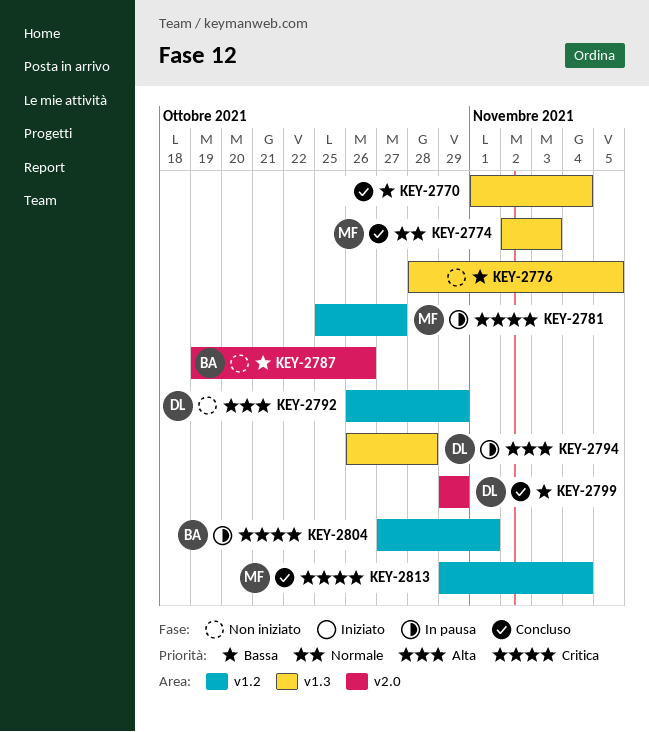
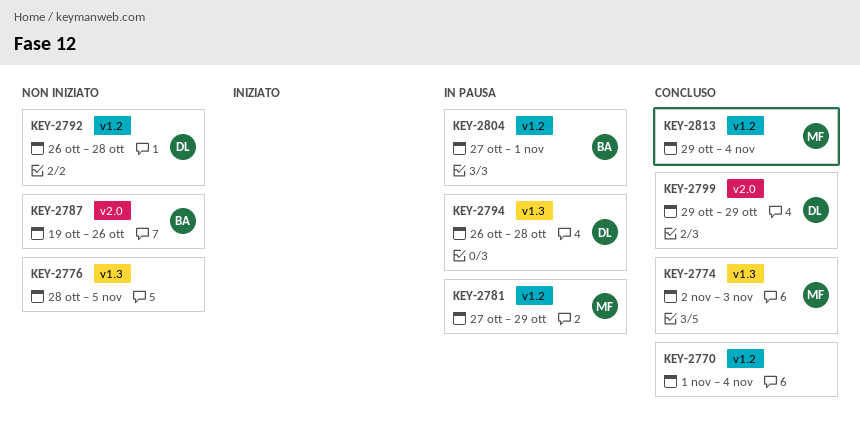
KEY-2770, label: v1.3 -> v1.2
KEY-2781, start: Oct 25 -> Oct 27
KEY-2781, due: Oct 27 -> Oct 29
KEY-2792, due: Oct 29 -> Oct 28

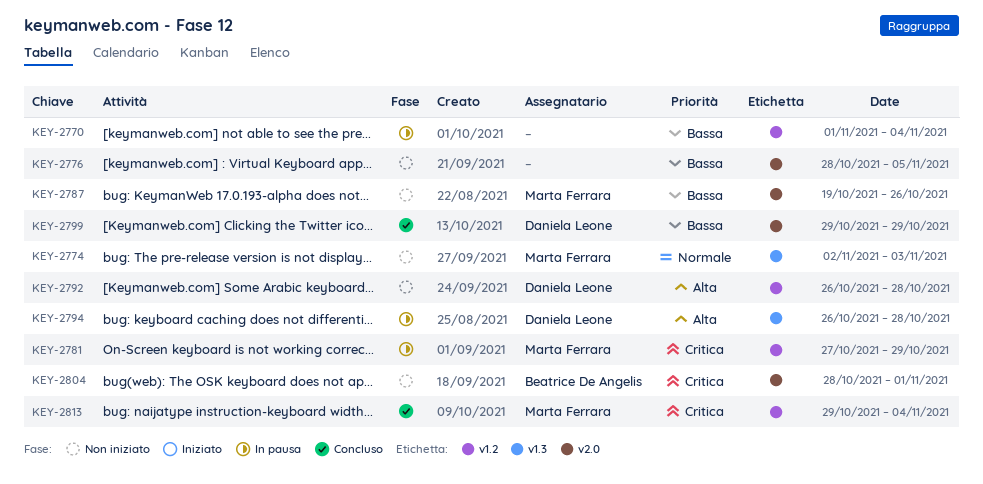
KEY-2770, status: Concluso -> In pausa
KEY-2774, status: Concluso -> Non iniziato
KEY-2776, label: v1.3 -> v2.0
KEY-2787, owner: Beatrice De Angelis -> Marta Ferrara
KEY-2804, status: In pausa -> Non iniziato
KEY-2804, label: v1.2 -> v2.0
KEY-2804, start: Oct 27 -> Oct 28

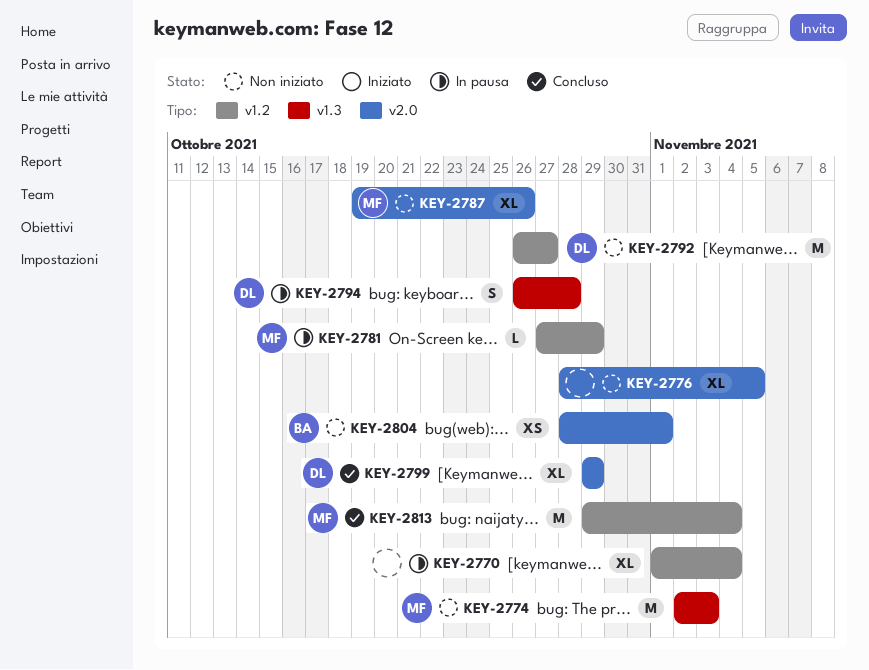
KEY-2792, due: Oct 28 -> Oct 27

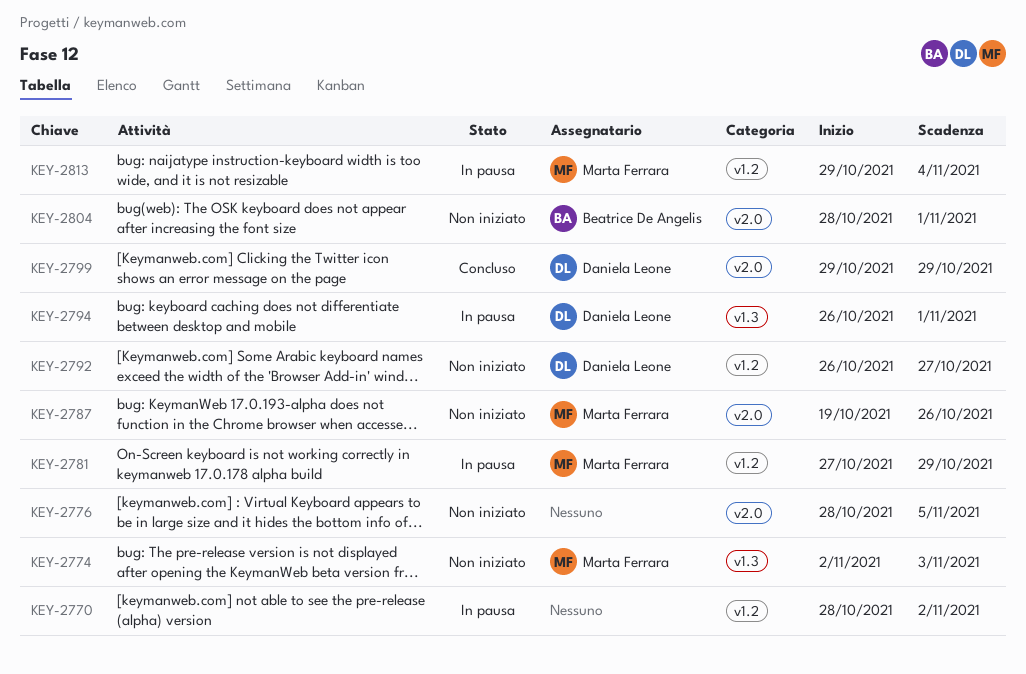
KEY-2770, start: Nov 1 -> Oct 28
KEY-2770, due: Nov 4 -> Nov 2
KEY-2794, due: Oct 28 -> Nov 1
KEY-2813, status: Concluso -> In pausa

